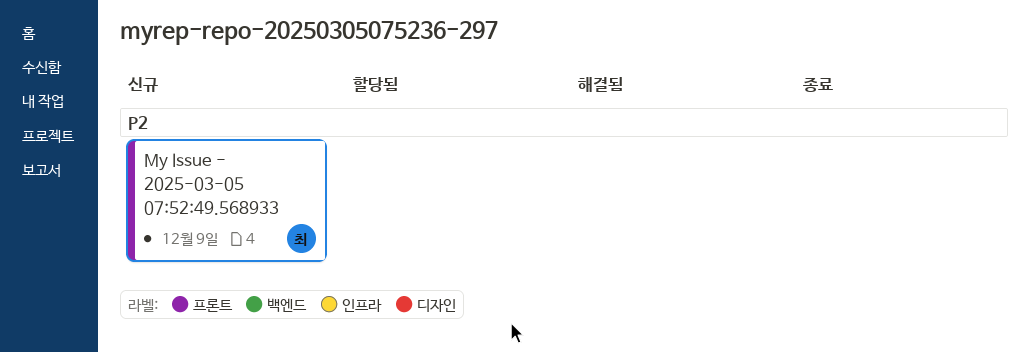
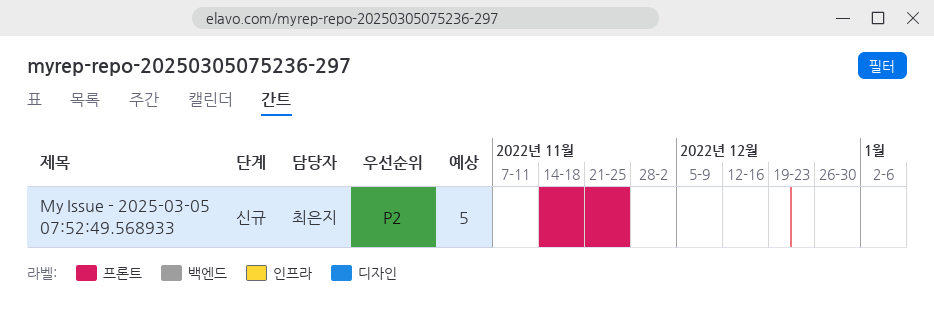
My Issue - 2025-03-05 07:52:49.568933, estimate: 1 -> 5
My Issue - 2025-03-05 07:52:49.568933, due: Dec 9 -> Nov 25

